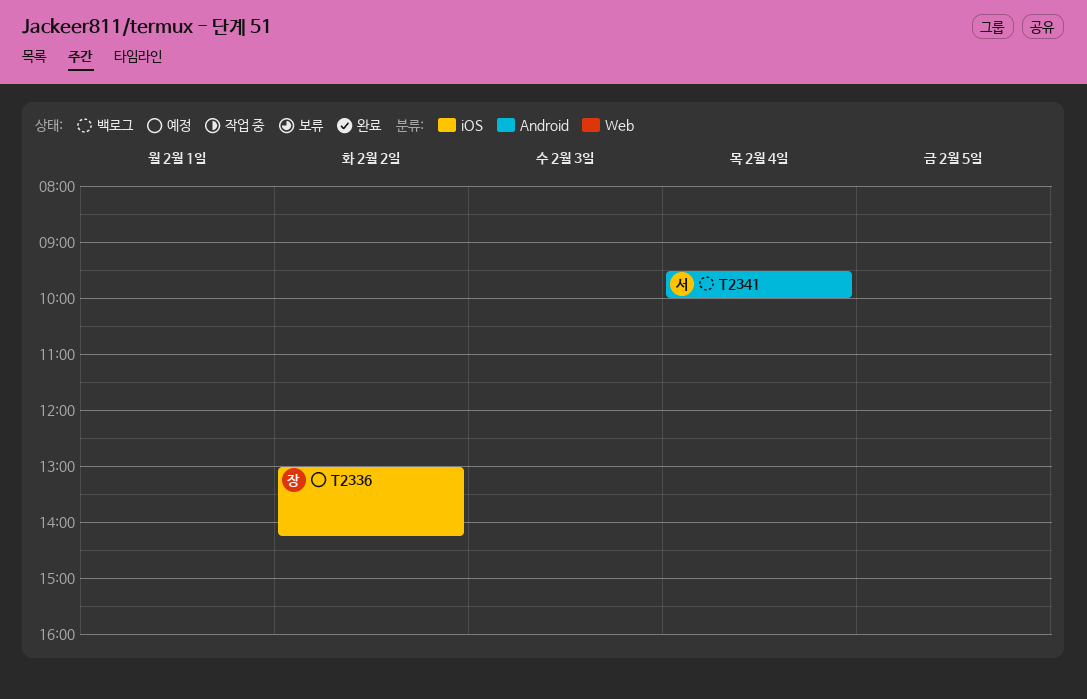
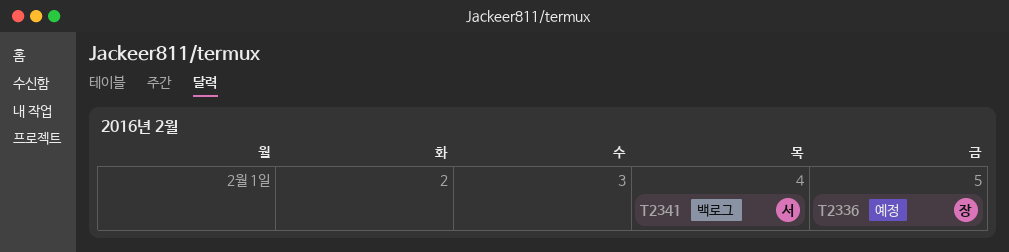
T2336, day: Feb 2 -> Feb 5

